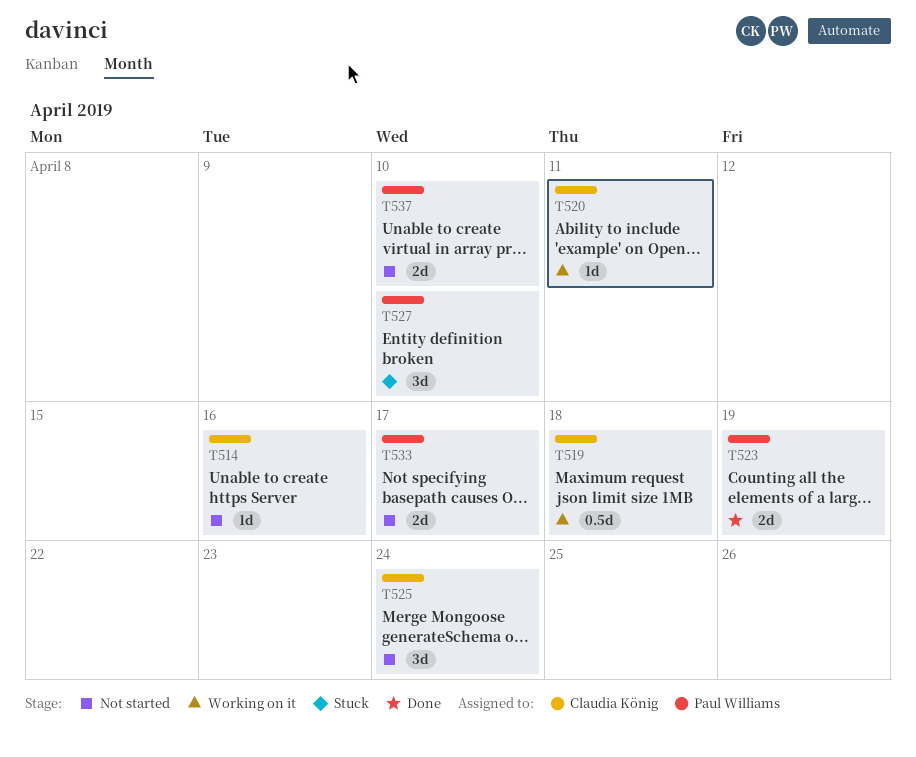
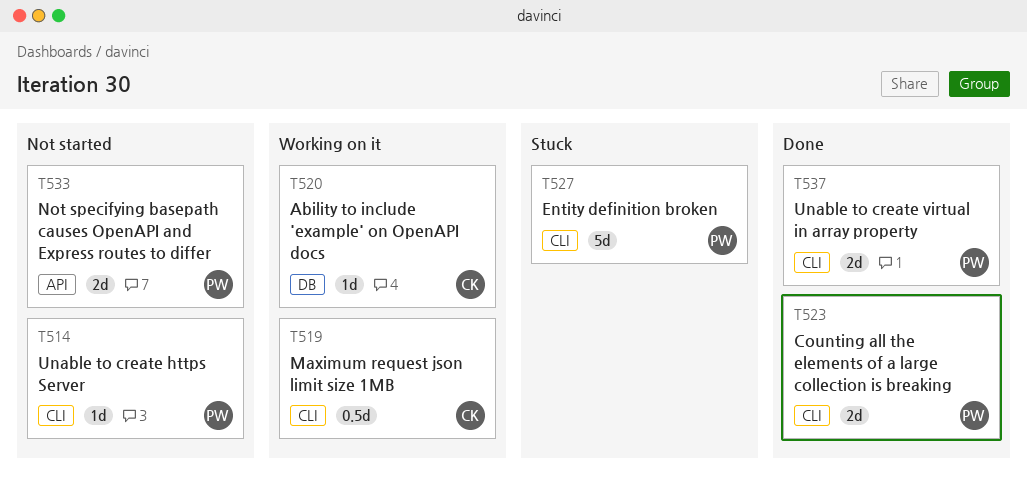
T514, owner: Claudia König -> Paul Williams
T525: present -> none
T527, estimate: 3d -> 5d
T537, status: Not started -> Done

